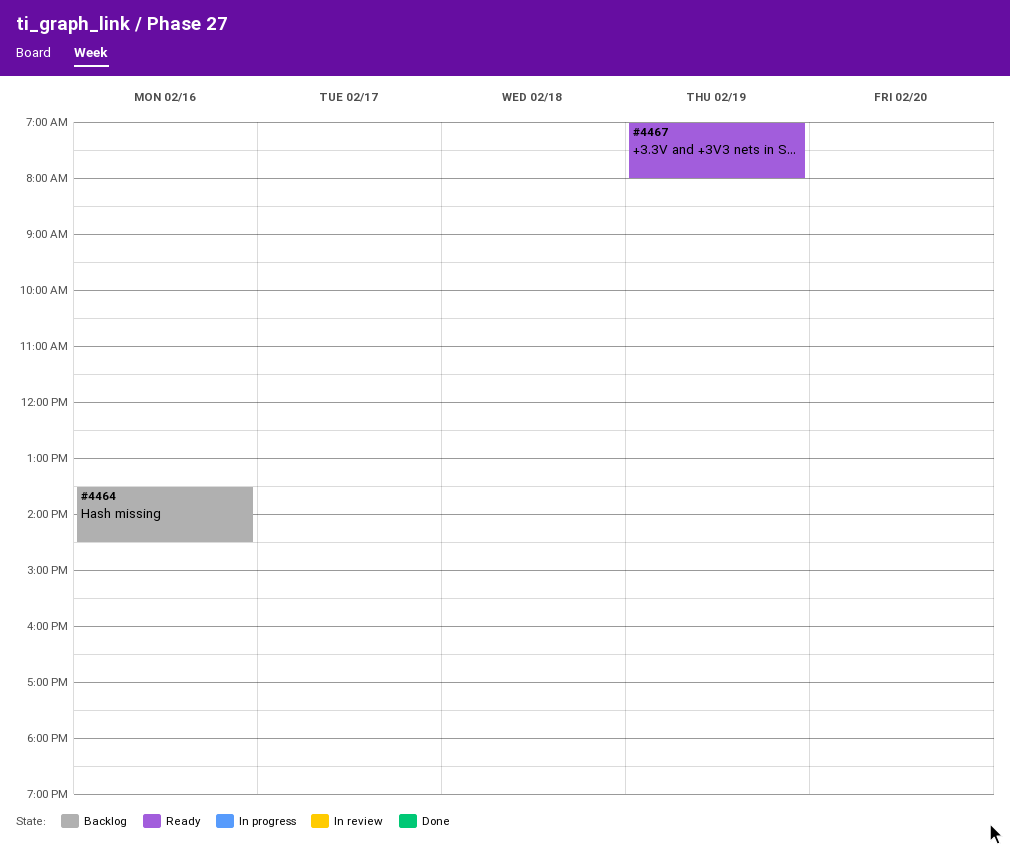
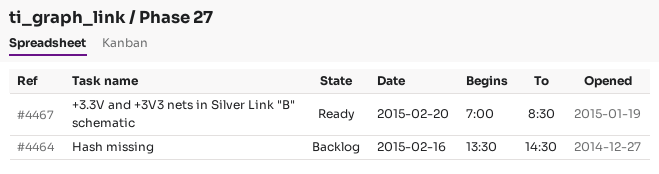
#4467, day: Feb 19 -> Feb 20
#4467, ends: 08:00 -> 08:30

